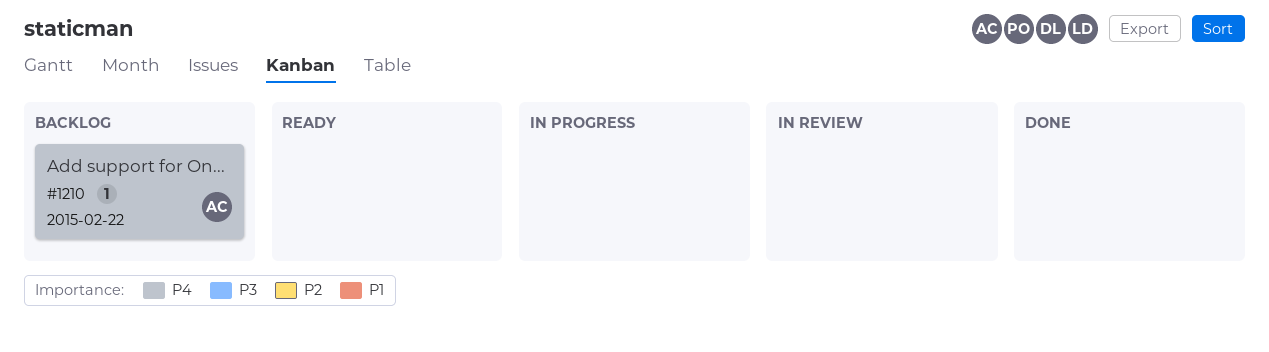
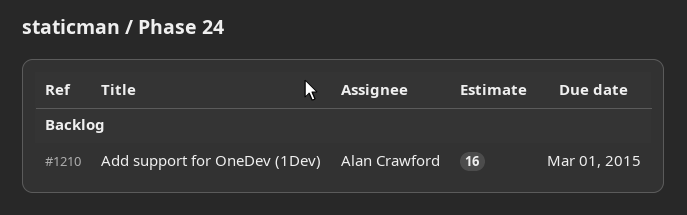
#1210, estimate: 1 -> 16
#1210, due: Feb 22 -> Mar 1

